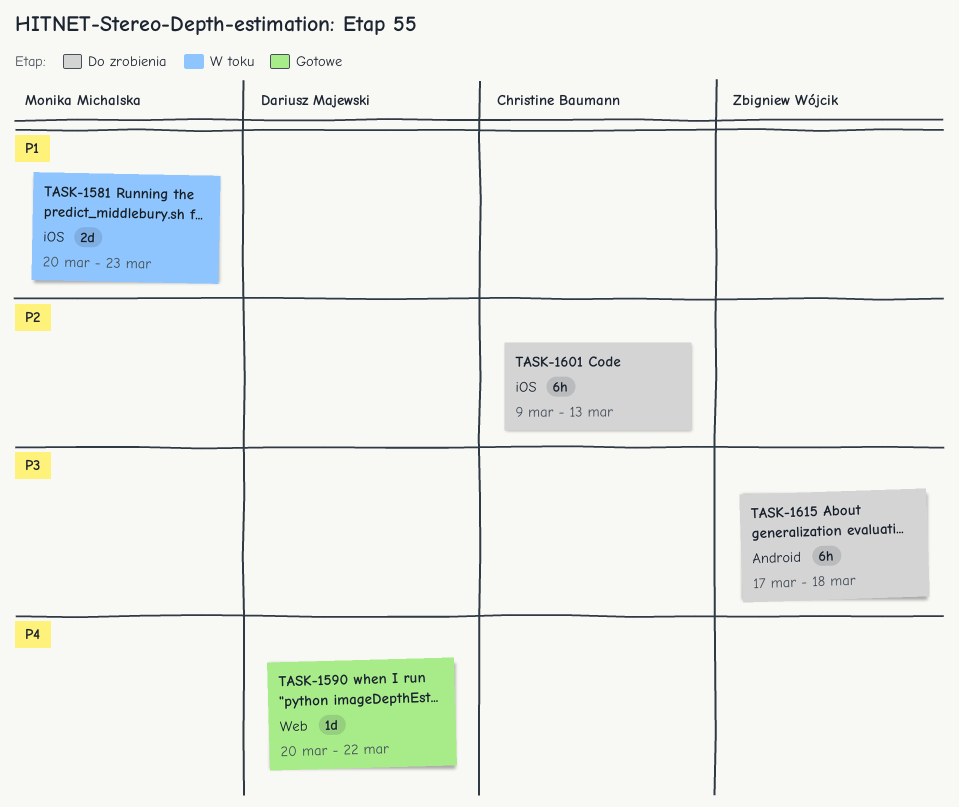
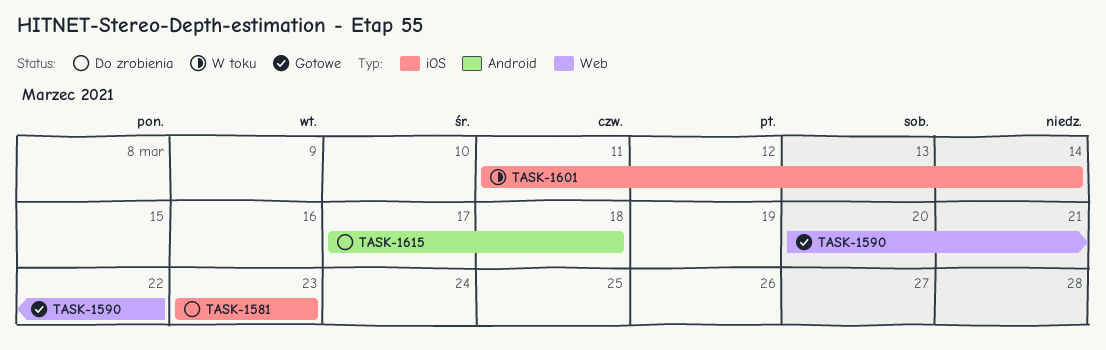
TASK-1581, status: W toku -> Do zrobienia
TASK-1581, start: Mar 20 -> Mar 23
TASK-1601, status: Do zrobienia -> W toku
TASK-1601, start: Mar 9 -> Mar 11
TASK-1601, due: Mar 13 -> Mar 14

